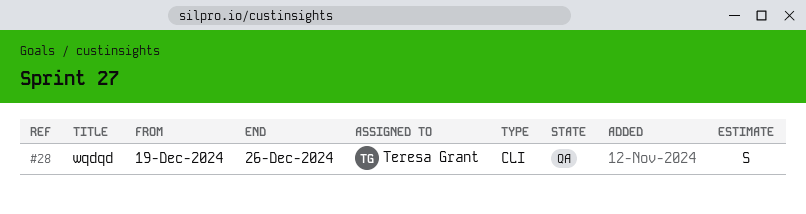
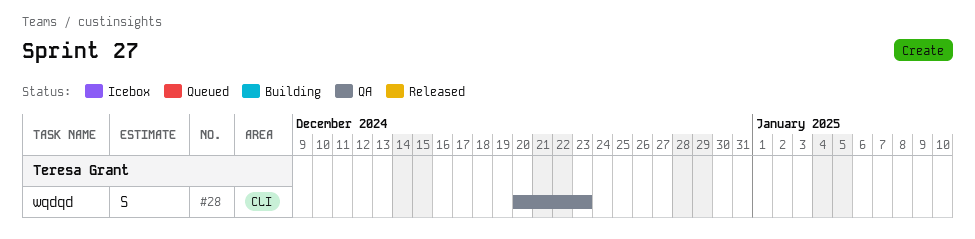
#28, start: Dec 19 -> Dec 20
#28, due: Dec 26 -> Dec 23

